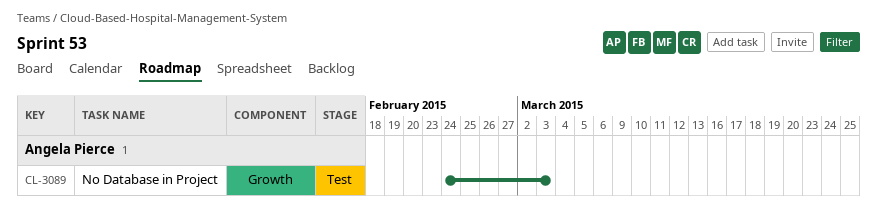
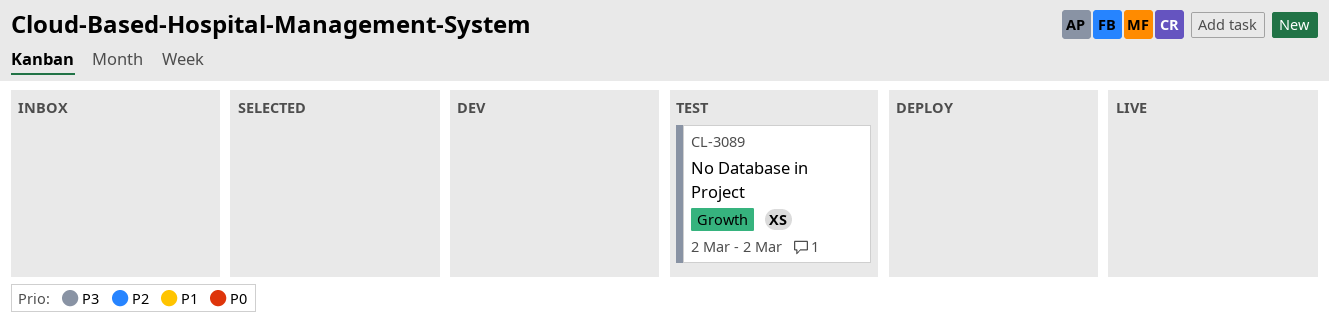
CL-3089, start: Feb 24 -> Mar 2
CL-3089, due: Mar 3 -> Mar 2

